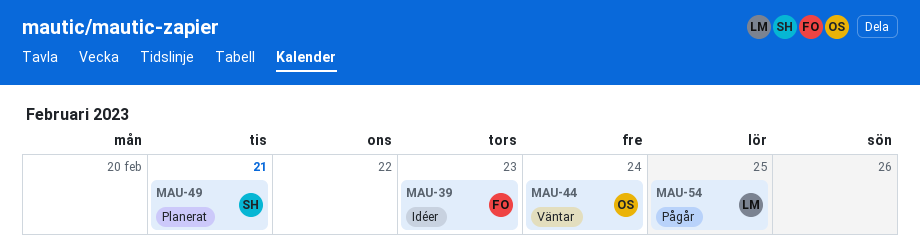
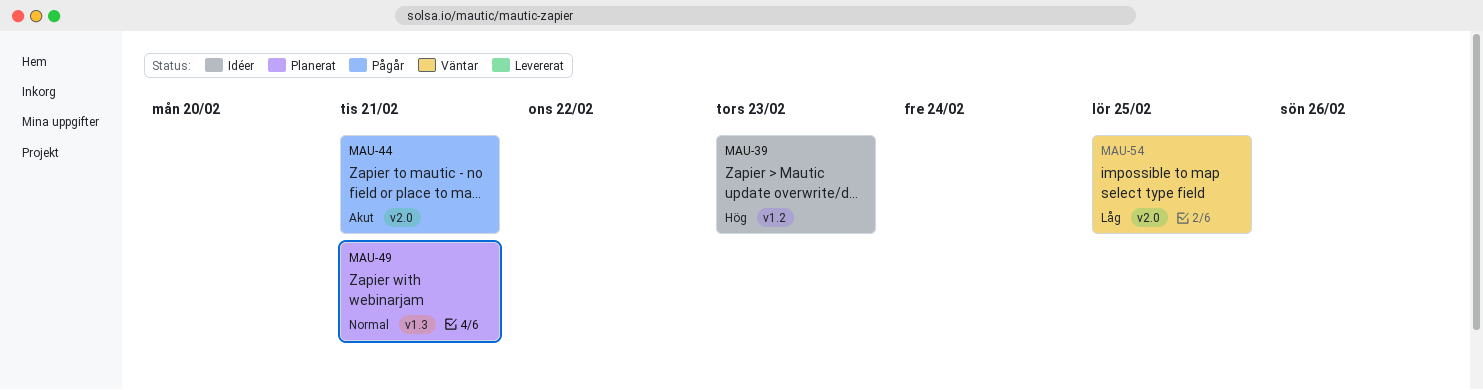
MAU-44, status: Väntar -> Pågår
MAU-44, due: Feb 24 -> Feb 21
MAU-54, status: Pågår -> Väntar

